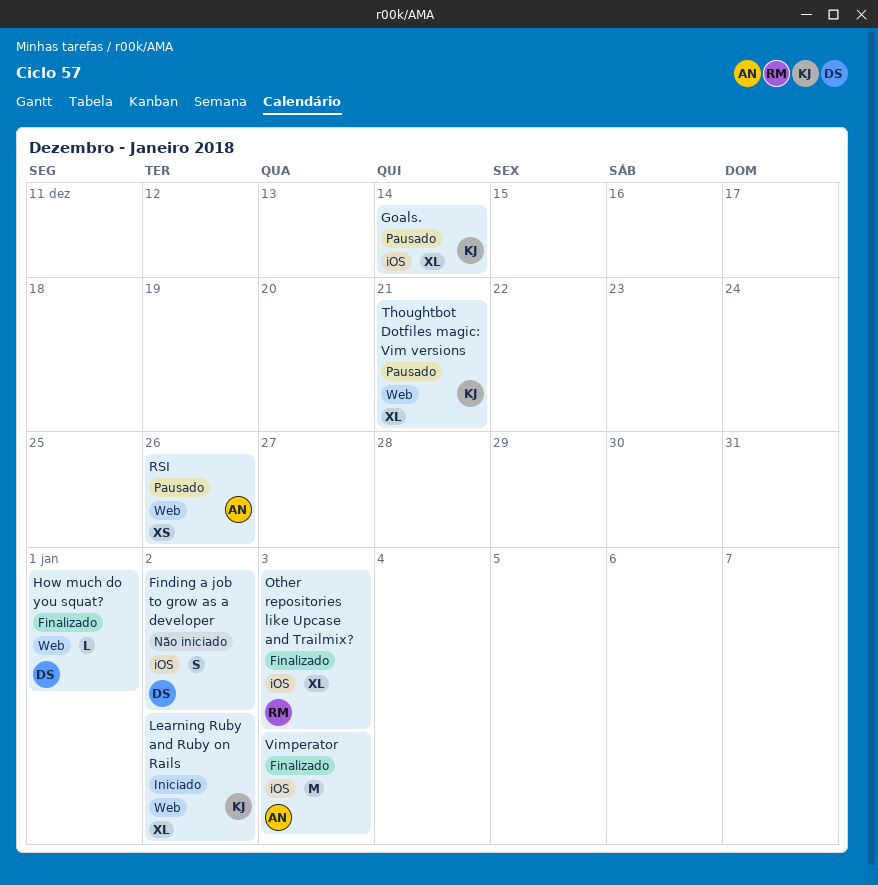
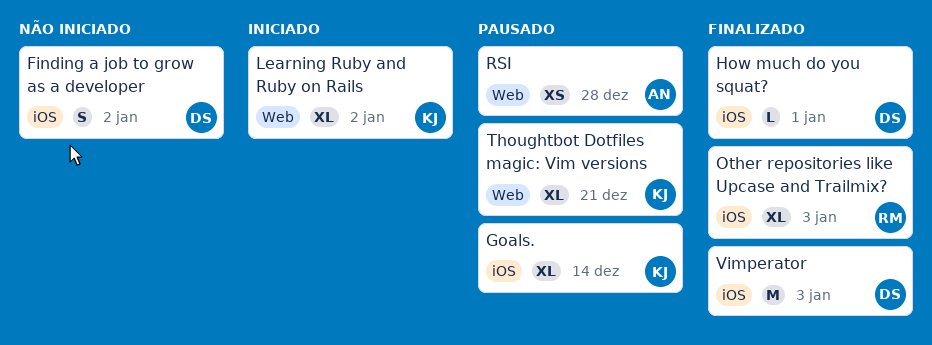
How much do you squat?, label: Web -> iOS
RSI, due: Dec 26 -> Dec 28
Vimperator, owner: AN -> DS

